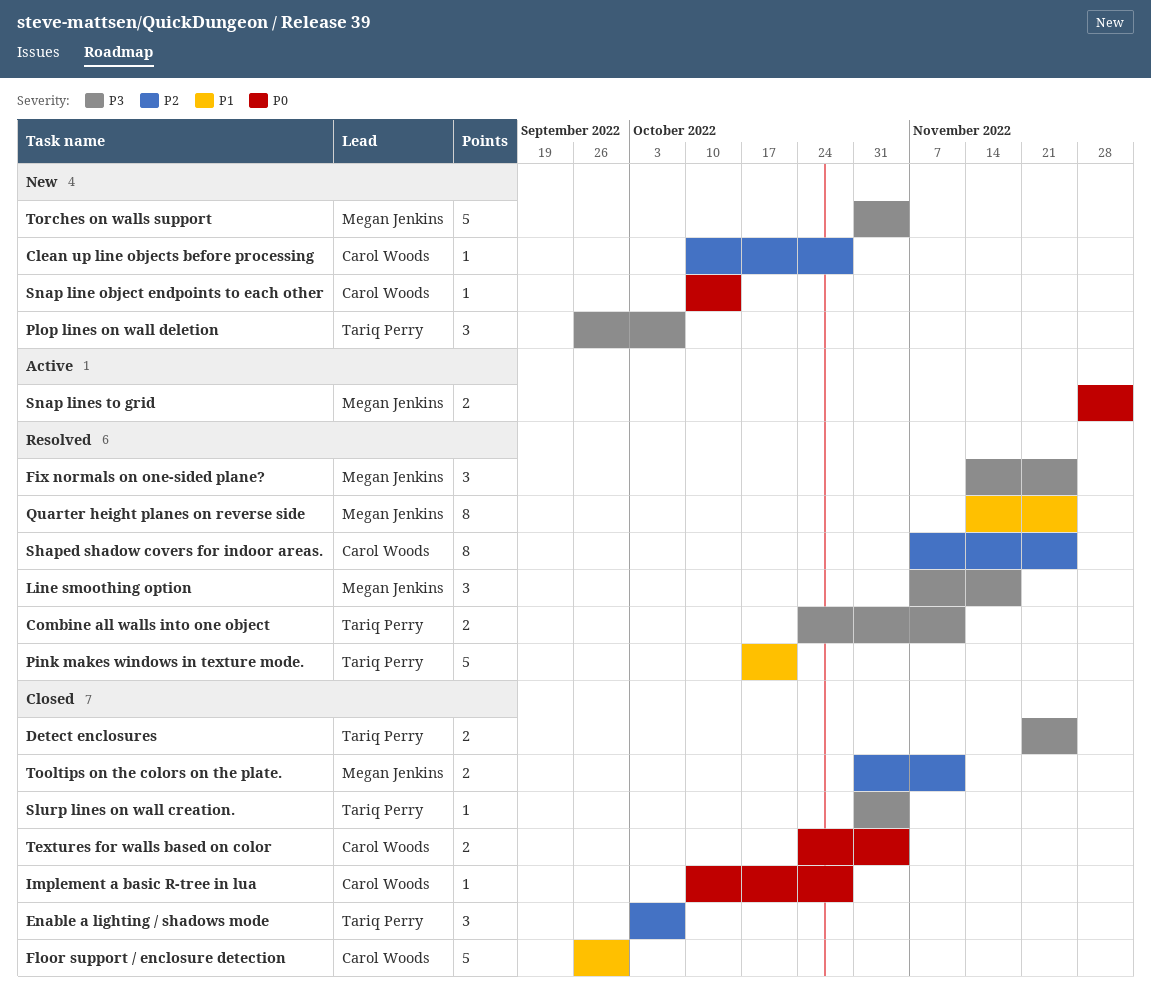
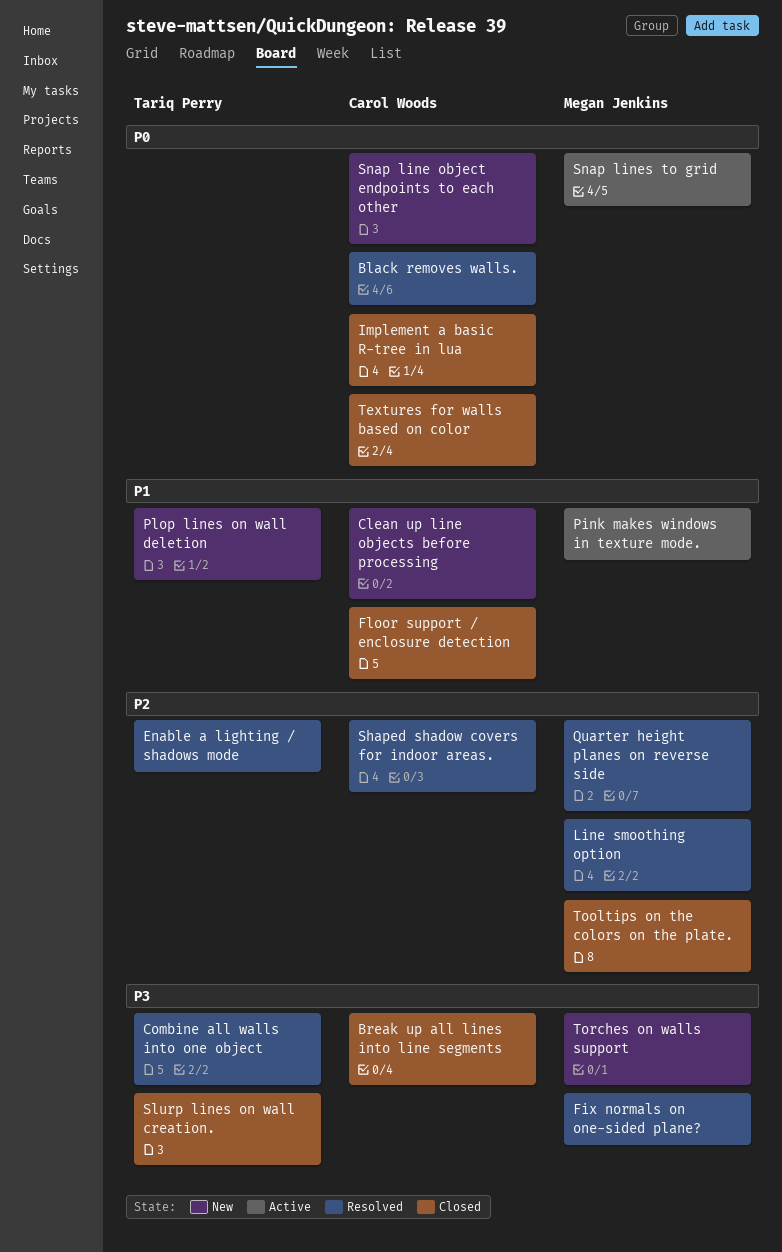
Black removes walls.: none -> present
Break up all lines into line segments: none -> present
Clean up line objects before processing, priority: P2 -> P1
Detect enclosures: present -> none
Enable a lighting / shadows mode, status: Closed -> Resolved
Line smoothing option, priority: P3 -> P2
Pink makes windows in texture mode., status: Resolved -> Active
Pink makes windows in texture mode., owner: Tariq Perry -> Megan Jenkins
Plop lines on wall deletion, priority: P3 -> P1
Quarter height planes on reverse side, priority: P1 -> P2

